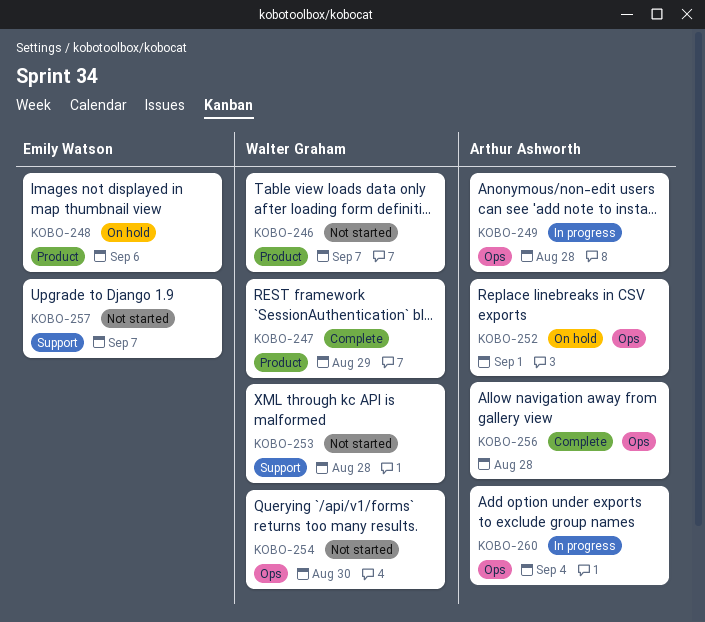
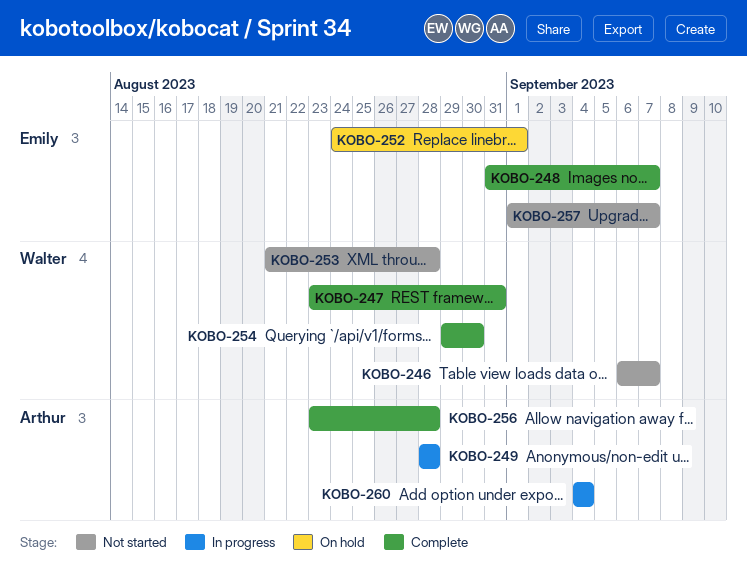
KOBO-247, due: Aug 29 -> Aug 31
KOBO-248, status: On hold -> Complete
KOBO-248, due: Sep 6 -> Sep 7
KOBO-252, owner: Arthur Ashworth -> Emily Watson
KOBO-254, status: Not started -> Complete

